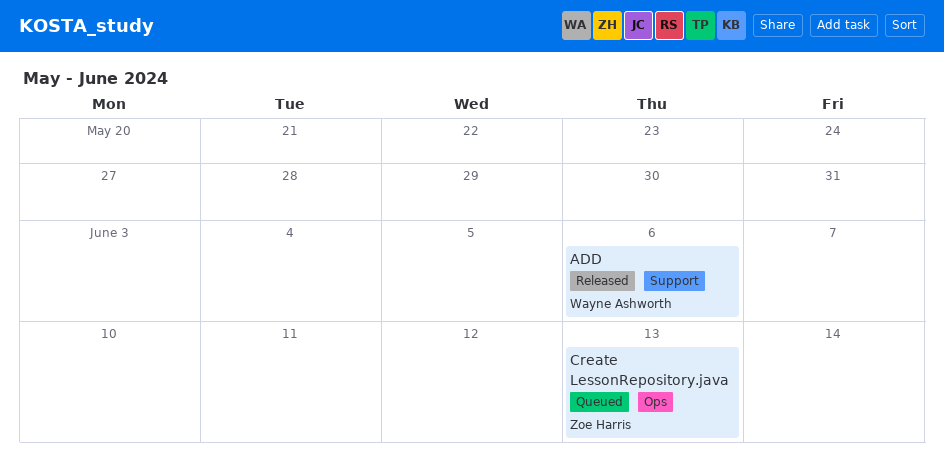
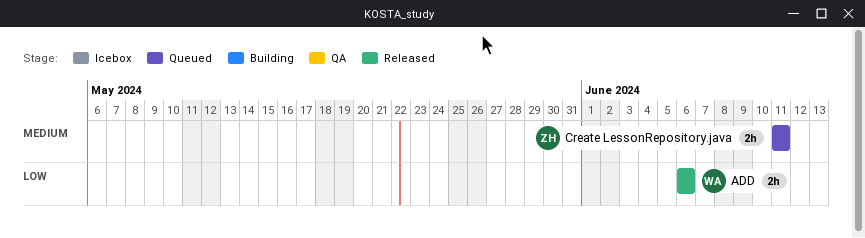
Create LessonRepository.java, due: Jun 13 -> Jun 11

